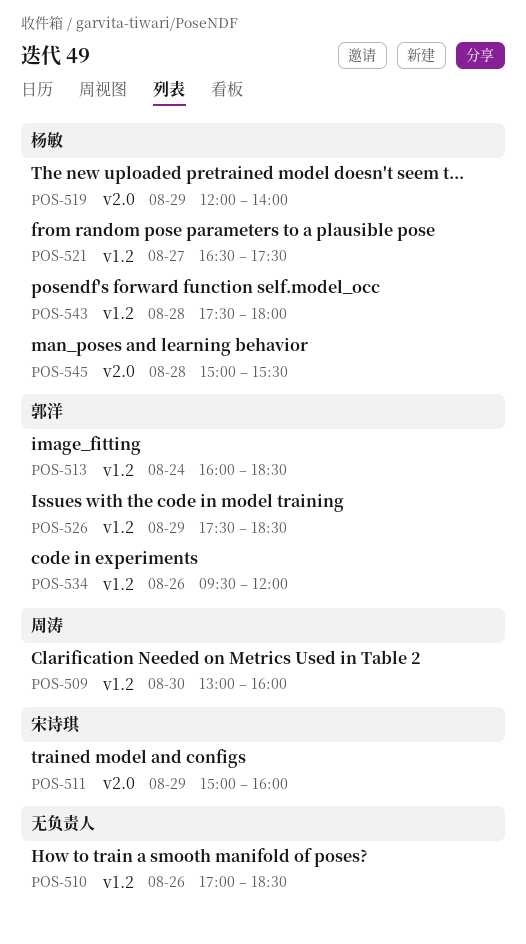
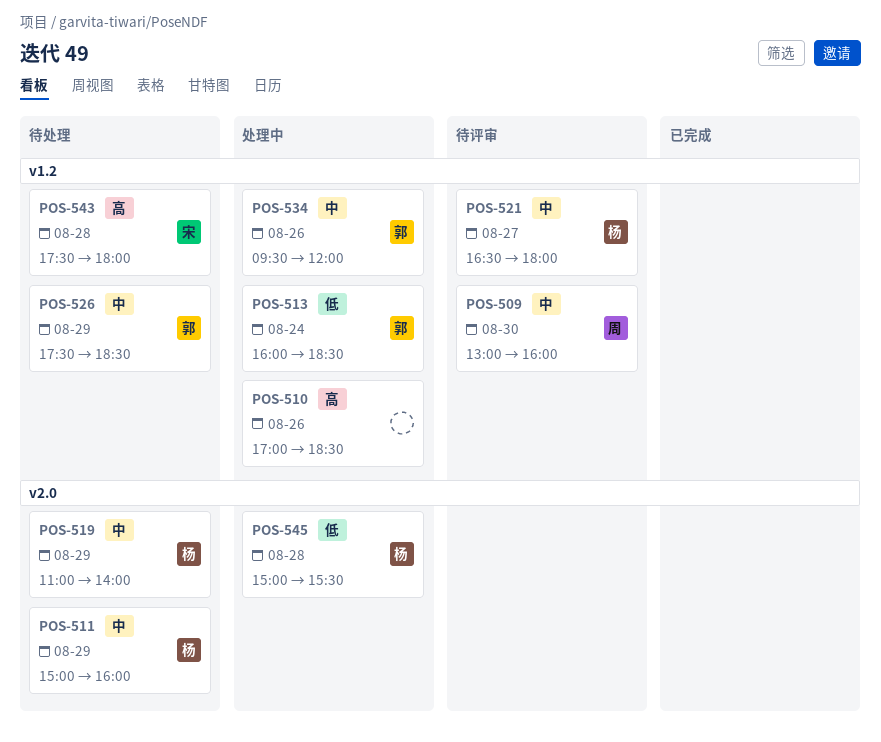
POS-511, owner: 宋诗琪 -> 杨敏
POS-519, begins: 12:00 -> 11:00
POS-521, ends: 17:30 -> 18:00
POS-543, owner: 杨敏 -> 宋诗琪

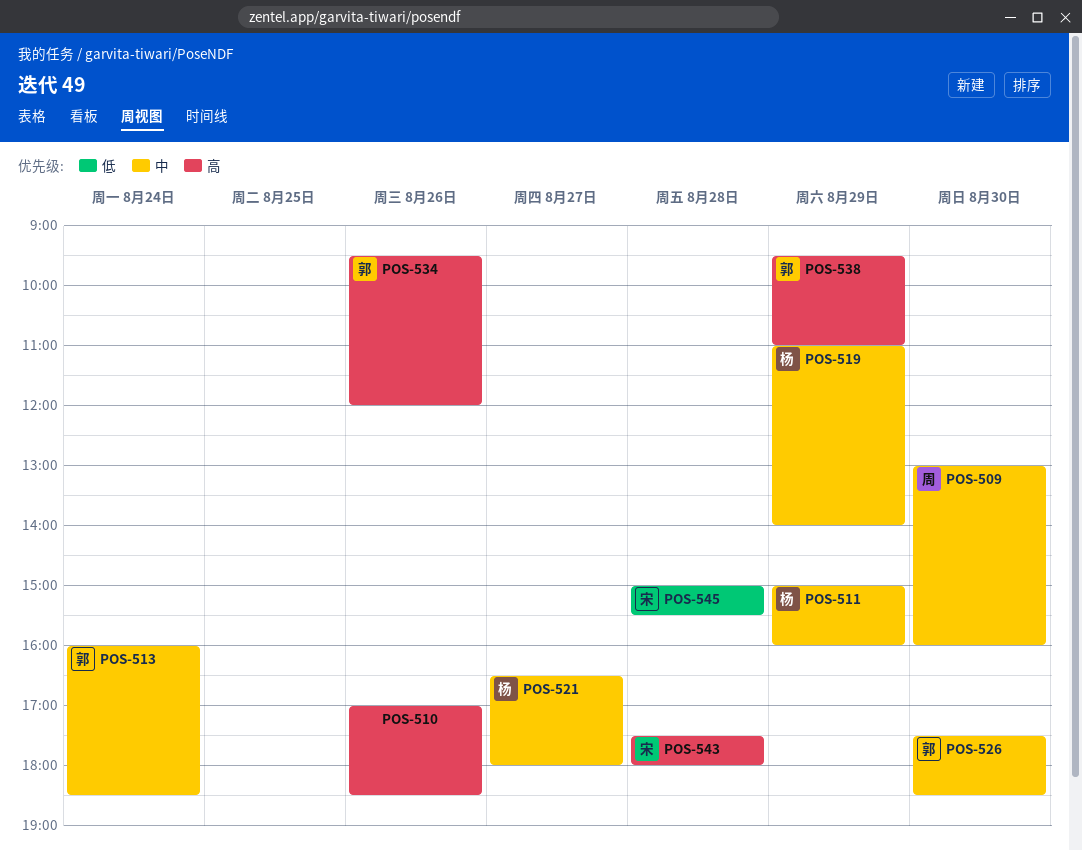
POS-513, priority: 低 -> 中
POS-526, day: Aug 29 -> Aug 30
POS-534, priority: 中 -> 高
POS-538: none -> present
POS-545, owner: 杨 -> 宋

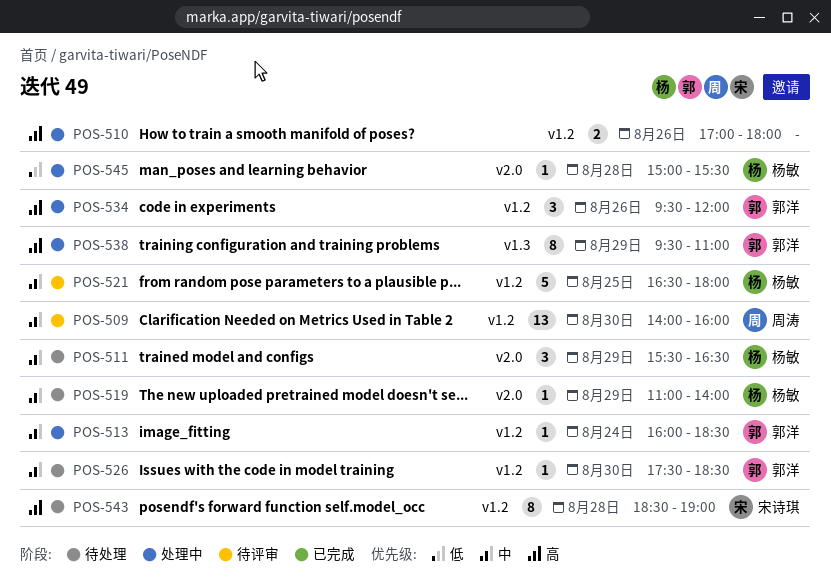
POS-509, begins: 13:00 -> 14:00
POS-510, ends: 18:30 -> 18:00
POS-511, begins: 15:00 -> 15:30
POS-511, ends: 16:00 -> 16:30
POS-521, day: Aug 27 -> Aug 25
POS-543, begins: 17:30 -> 18:30
POS-543, ends: 18:00 -> 19:00
POS-545, owner: 宋诗琪 -> 杨敏

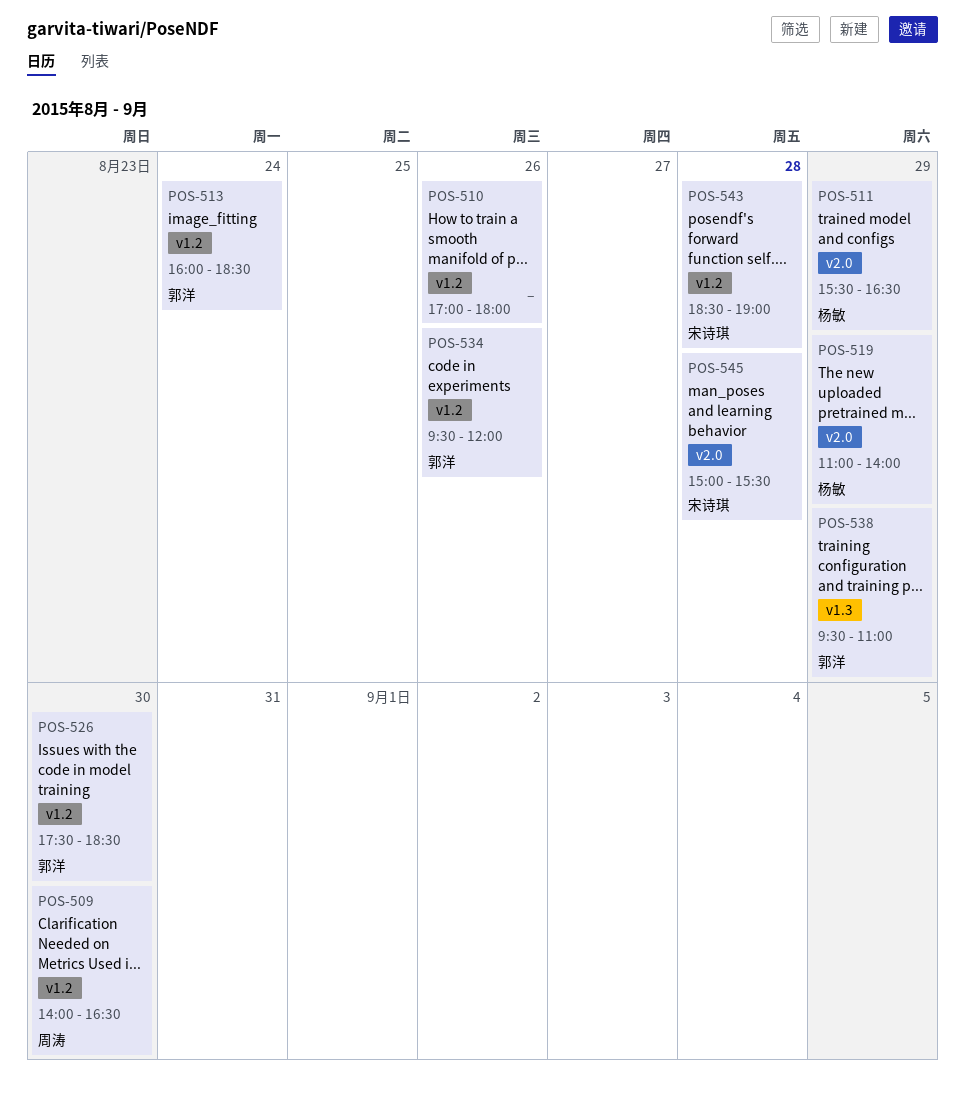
POS-509, ends: 16:00 -> 16:30
POS-521: present -> none
POS-545, owner: 杨敏 -> 宋诗琪

